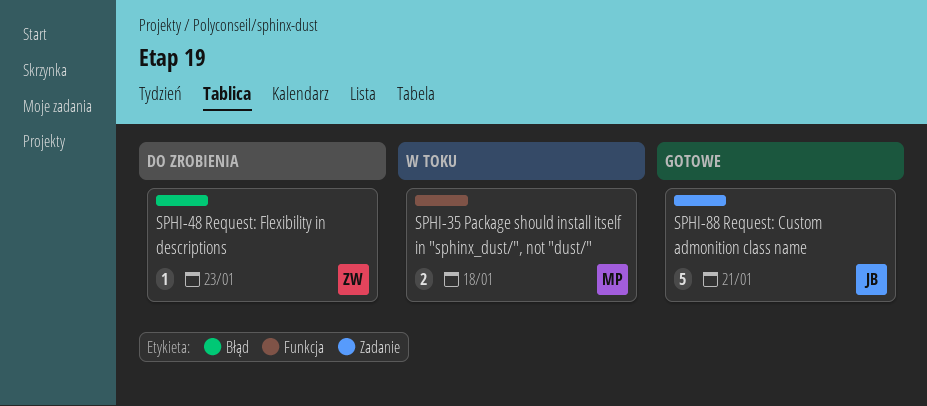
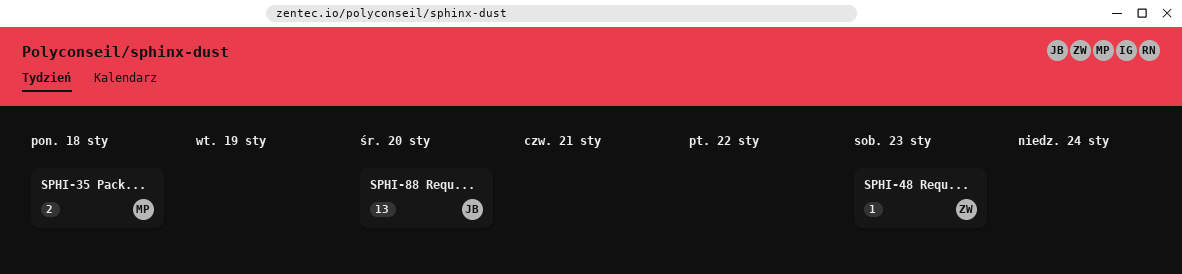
SPHI-88, estimate: 5 -> 13
SPHI-88, due: Jan 21 -> Jan 20

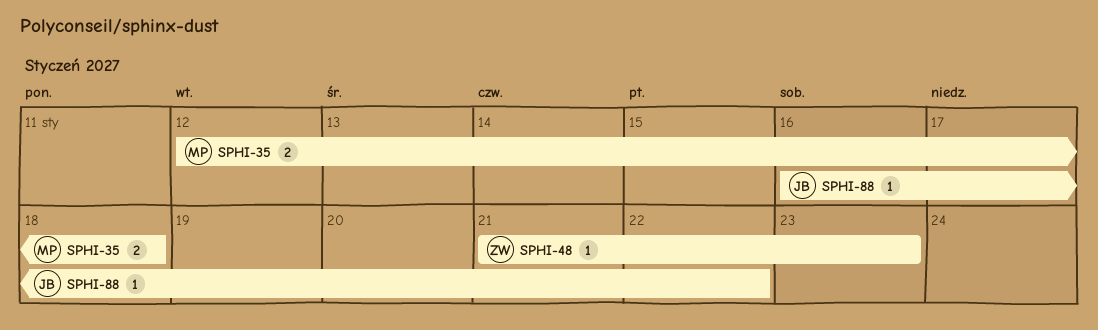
SPHI-88, estimate: 13 -> 1
SPHI-88, due: Jan 20 -> Jan 22

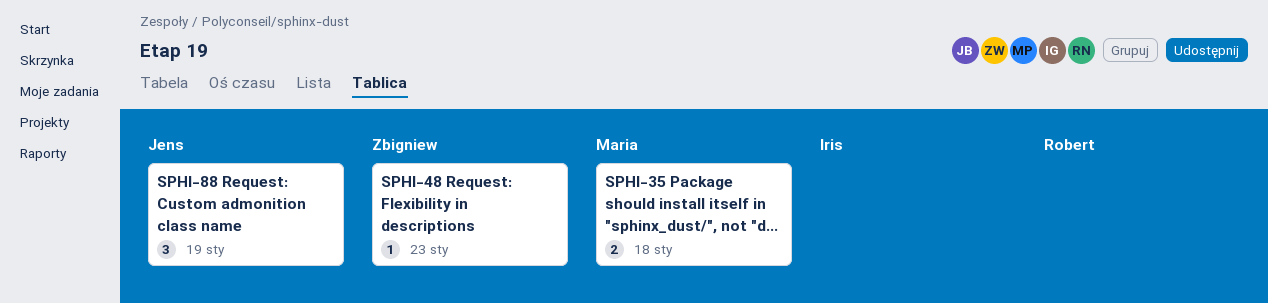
SPHI-88, estimate: 1 -> 3
SPHI-88, due: Jan 22 -> Jan 19

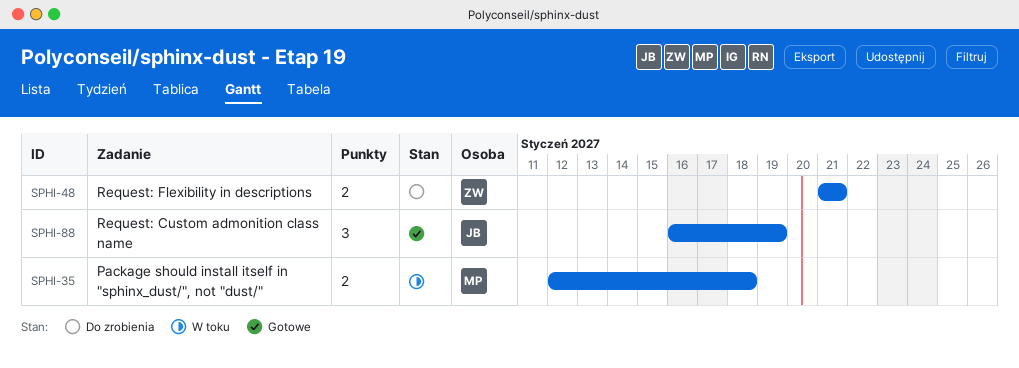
SPHI-48, estimate: 1 -> 2
SPHI-48, due: Jan 23 -> Jan 21

